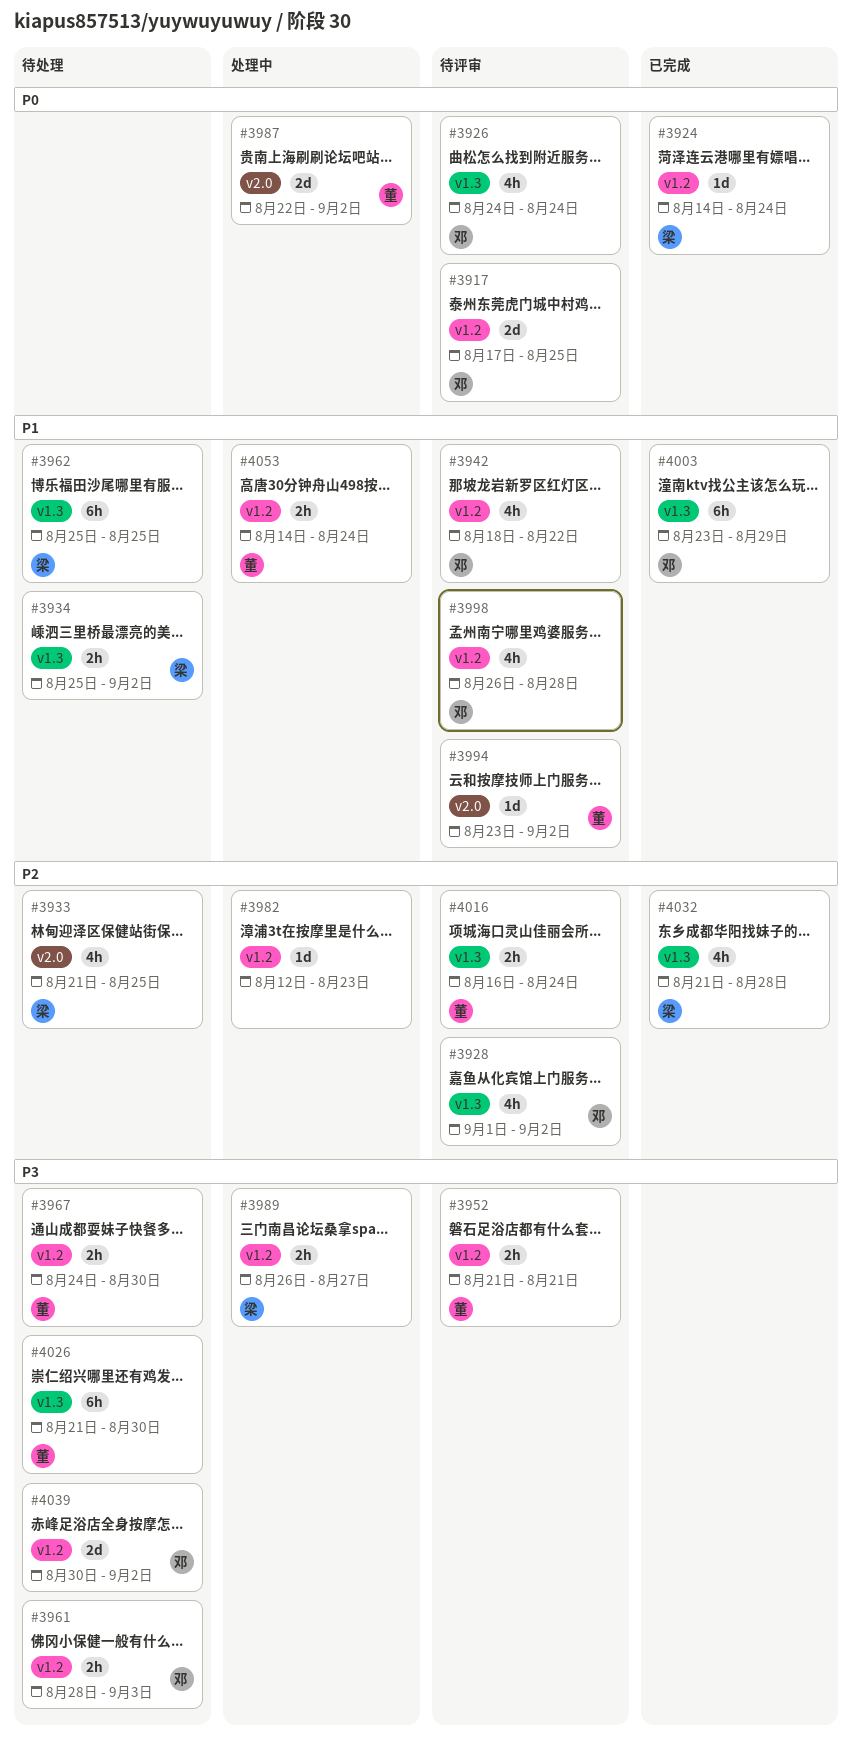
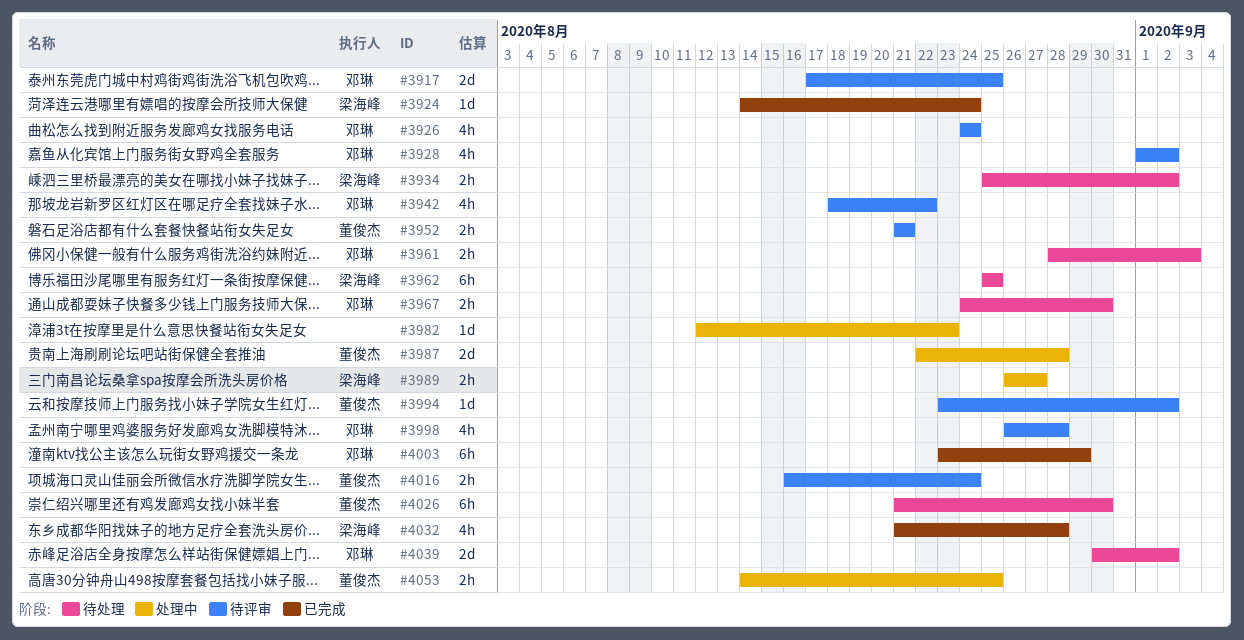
#3933: present -> none
#3967, owner: 董俊杰 -> 邓琳
#3987, due: Sep 2 -> Aug 28
#4053, due: Aug 24 -> Aug 25

